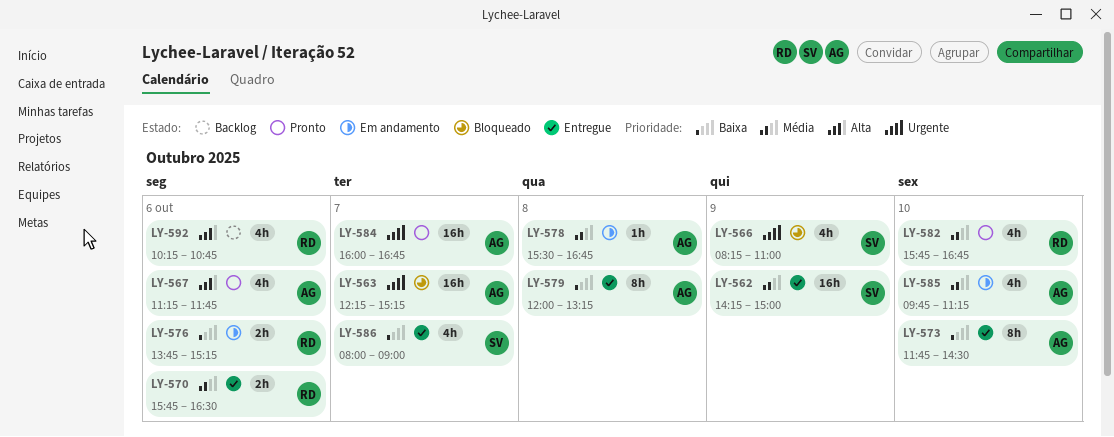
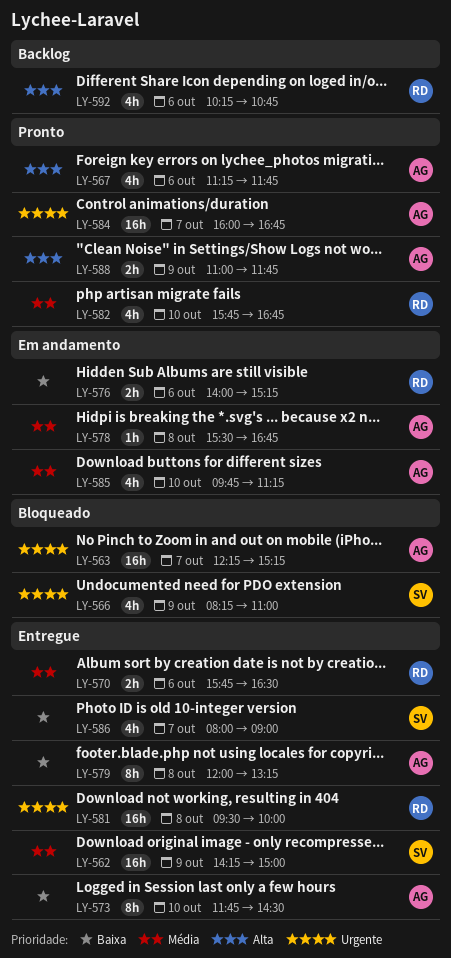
LY-576, begins: 13:45 -> 14:00
LY-581: none -> present
LY-588: none -> present

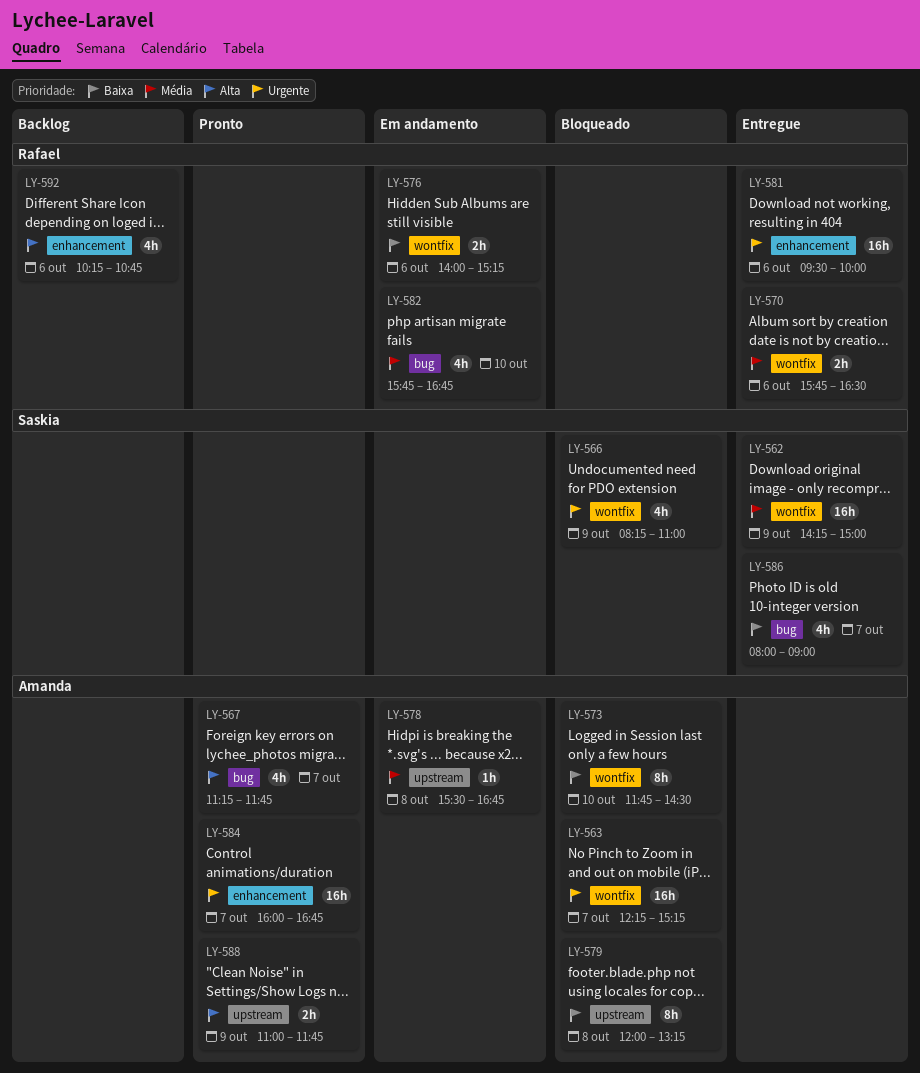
LY-567, day: Oct 6 -> Oct 7
LY-573, status: Entregue -> Bloqueado
LY-579, status: Entregue -> Bloqueado
LY-581, day: Oct 8 -> Oct 6
LY-582, status: Pronto -> Em andamento
LY-585: present -> none

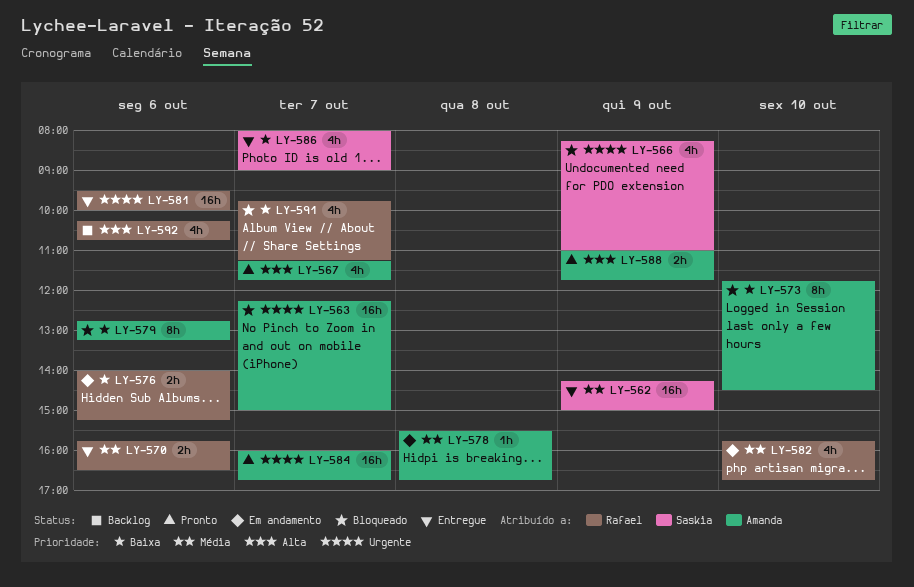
LY-563, ends: 15:15 -> 15:00
LY-579, day: Oct 8 -> Oct 6
LY-579, begins: 12:00 -> 12:45
LY-591: none -> present

